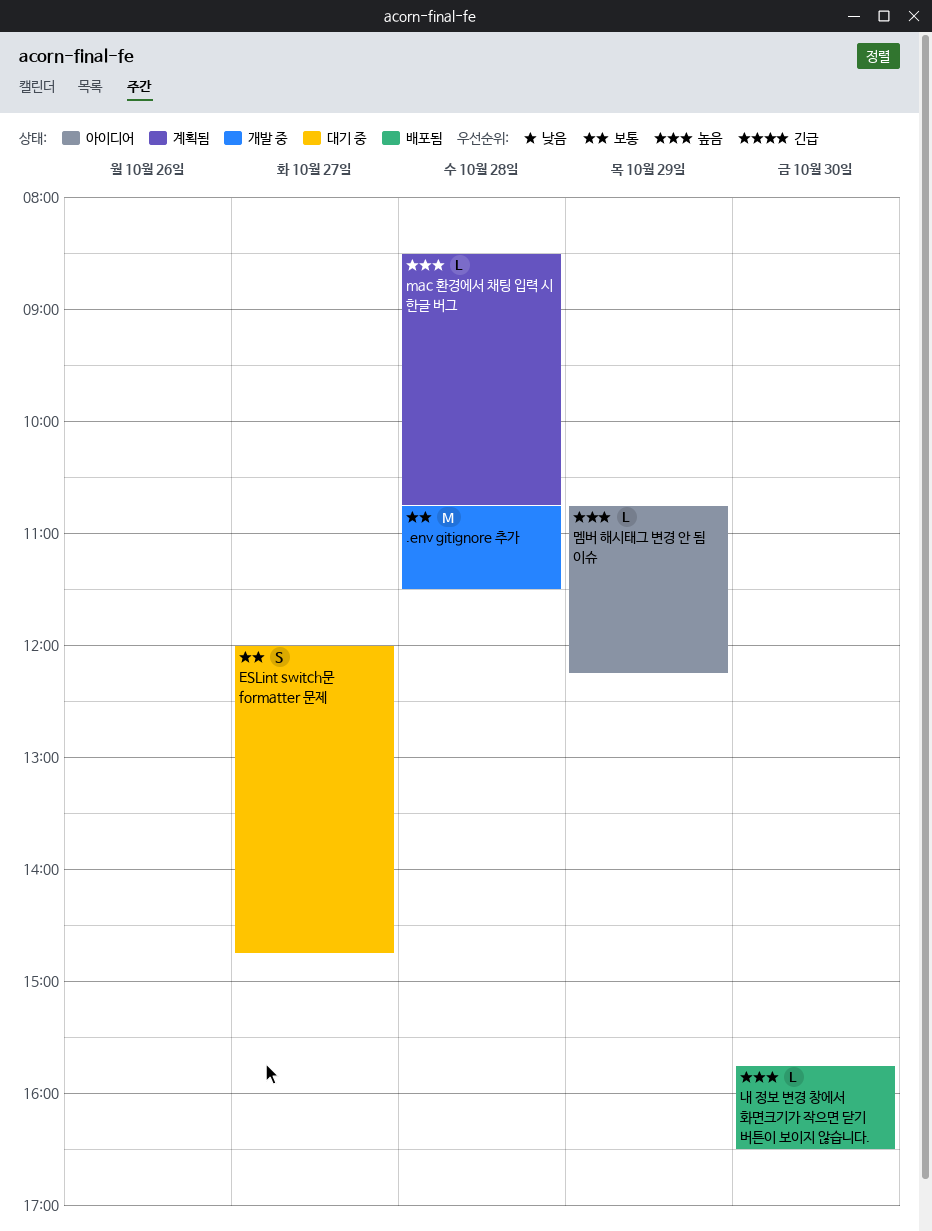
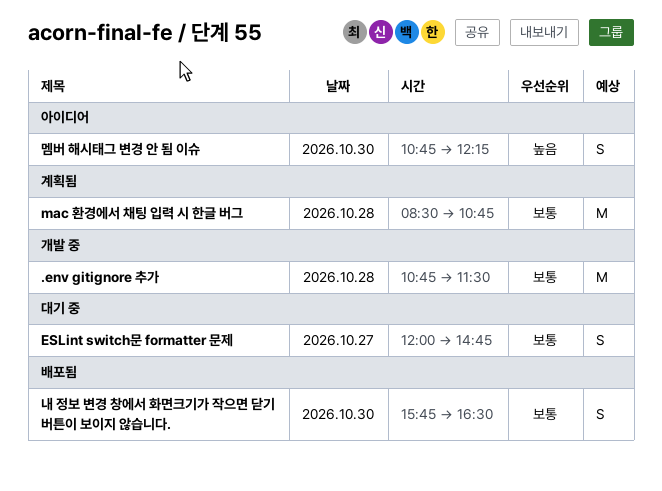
mac 환경에서 채팅 입력 시 한글 버그, priority: 높음 -> 보통
mac 환경에서 채팅 입력 시 한글 버그, estimate: L -> M
내 정보 변경 창에서 화면크기가 작으면 닫기 버튼이 보이지 않습니다., priority: 높음 -> 보통
내 정보 변경 창에서 화면크기가 작으면 닫기 버튼이 보이지 않습니다., estimate: L -> S
멤버 해시태그 변경 안 됨 이슈, estimate: L -> S
멤버 해시태그 변경 안 됨 이슈, day: Oct 29 -> Oct 30

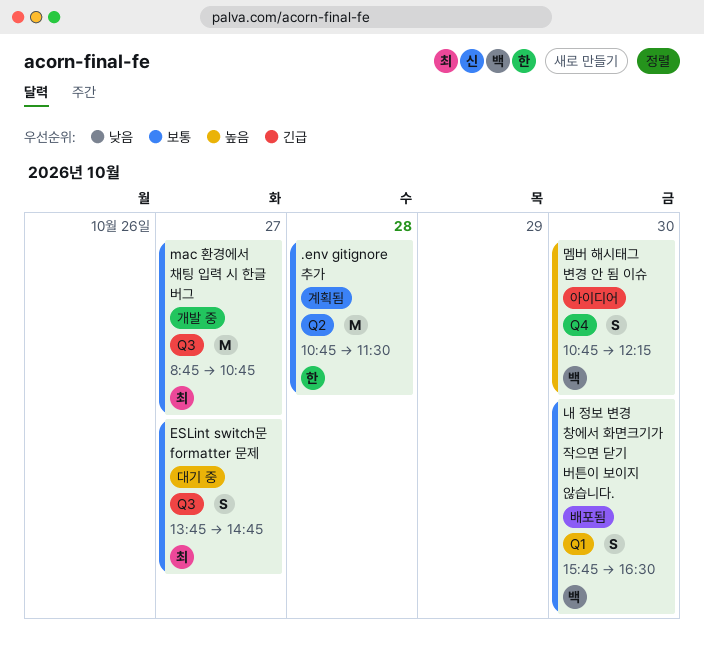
.env gitignore 추가, status: 개발 중 -> 계획됨
ESLint switch문 formatter 문제, begins: 12:00 -> 13:45
mac 환경에서 채팅 입력 시 한글 버그, status: 계획됨 -> 개발 중
mac 환경에서 채팅 입력 시 한글 버그, day: Oct 28 -> Oct 27
mac 환경에서 채팅 입력 시 한글 버그, begins: 08:30 -> 08:45

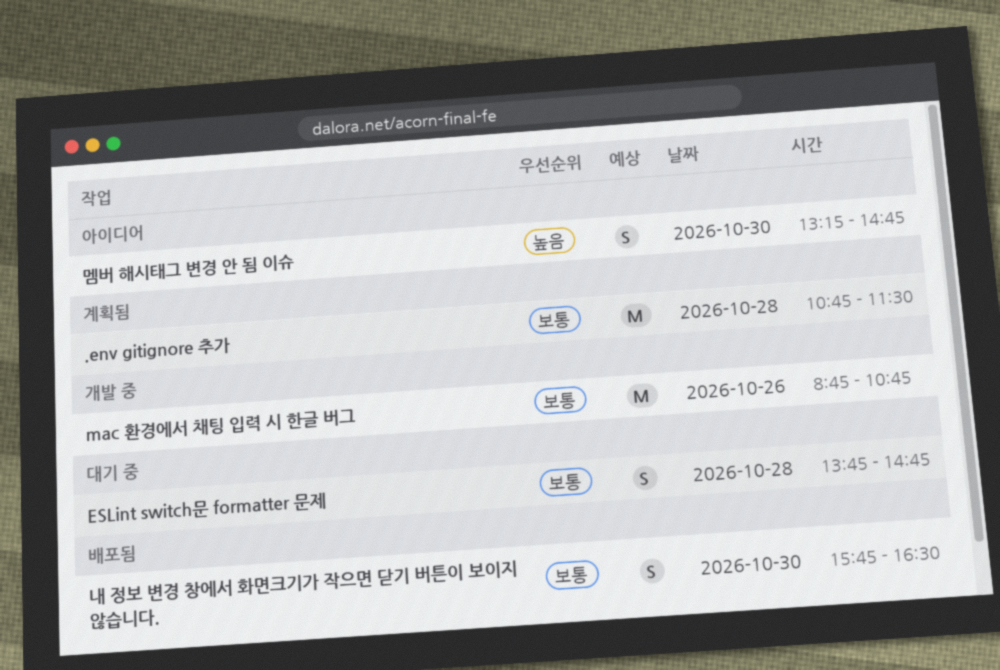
ESLint switch문 formatter 문제, day: Oct 27 -> Oct 28
mac 환경에서 채팅 입력 시 한글 버그, day: Oct 27 -> Oct 26
멤버 해시태그 변경 안 됨 이슈, begins: 10:45 -> 13:15
멤버 해시태그 변경 안 됨 이슈, ends: 12:15 -> 14:45

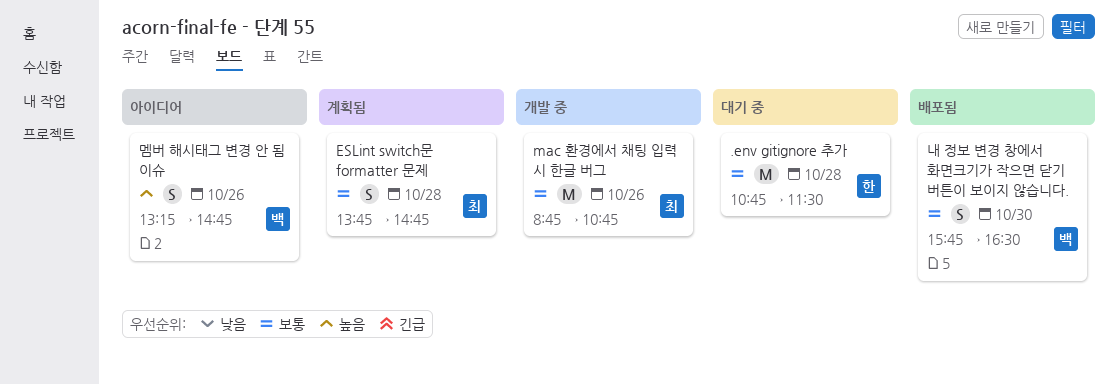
.env gitignore 추가, status: 계획됨 -> 대기 중
ESLint switch문 formatter 문제, status: 대기 중 -> 계획됨
멤버 해시태그 변경 안 됨 이슈, day: Oct 30 -> Oct 26

